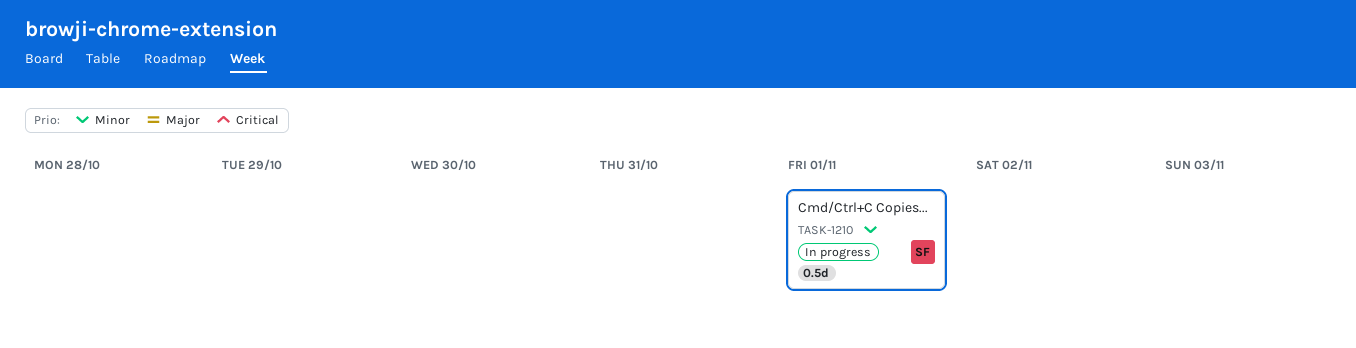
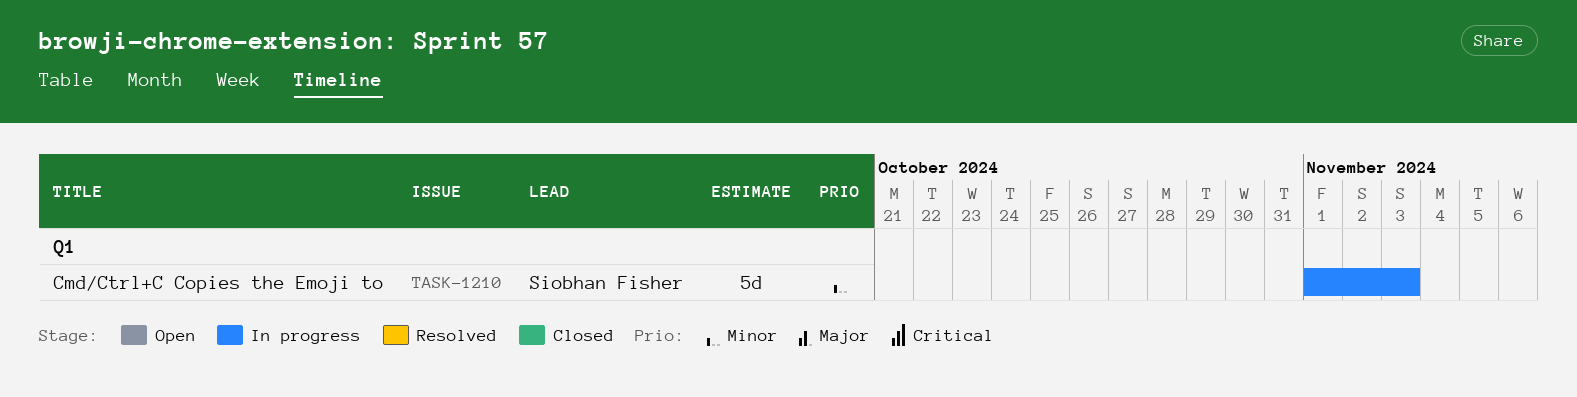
TASK-1210, estimate: 0.5d -> 5d
TASK-1210, due: Nov 1 -> Nov 3

